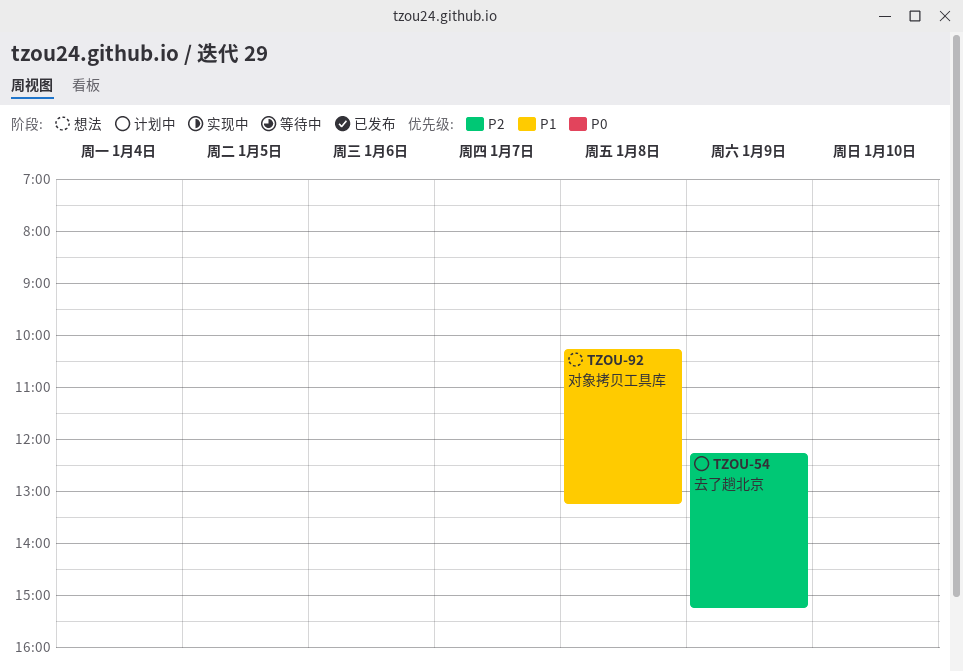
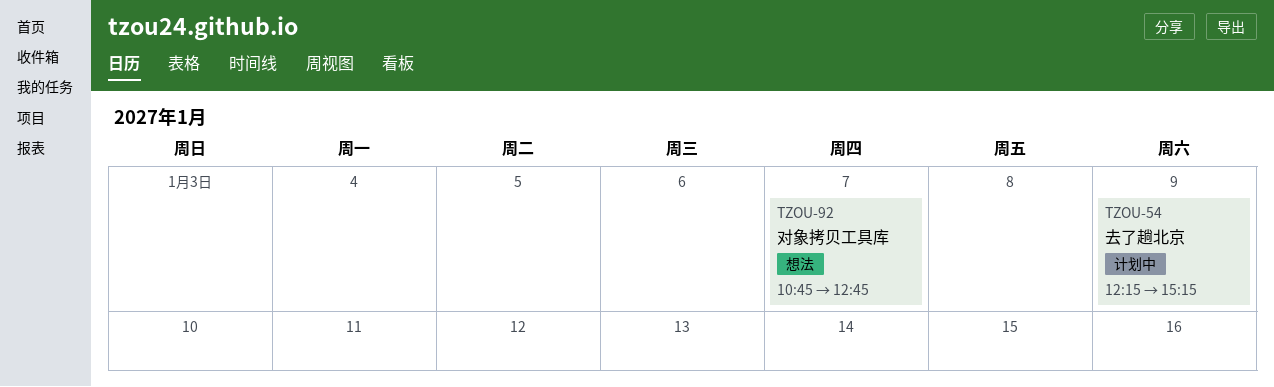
TZOU-92, day: Jan 8 -> Jan 7
TZOU-92, begins: 10:15 -> 10:45
TZOU-92, ends: 13:15 -> 12:45

